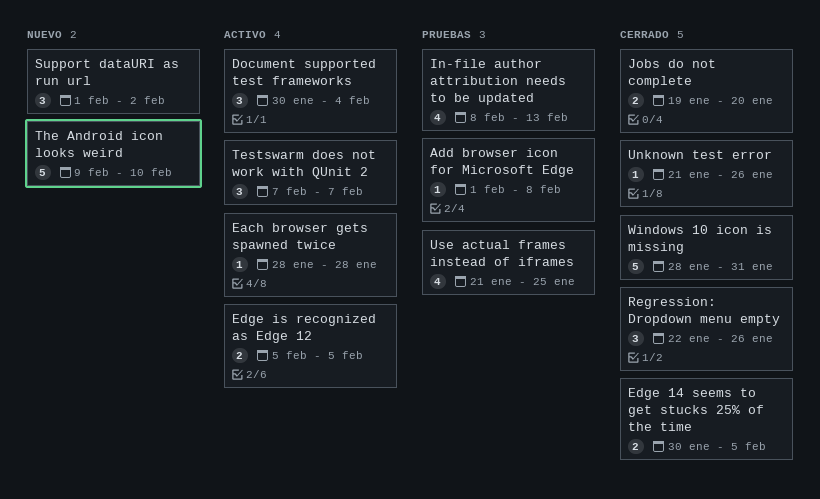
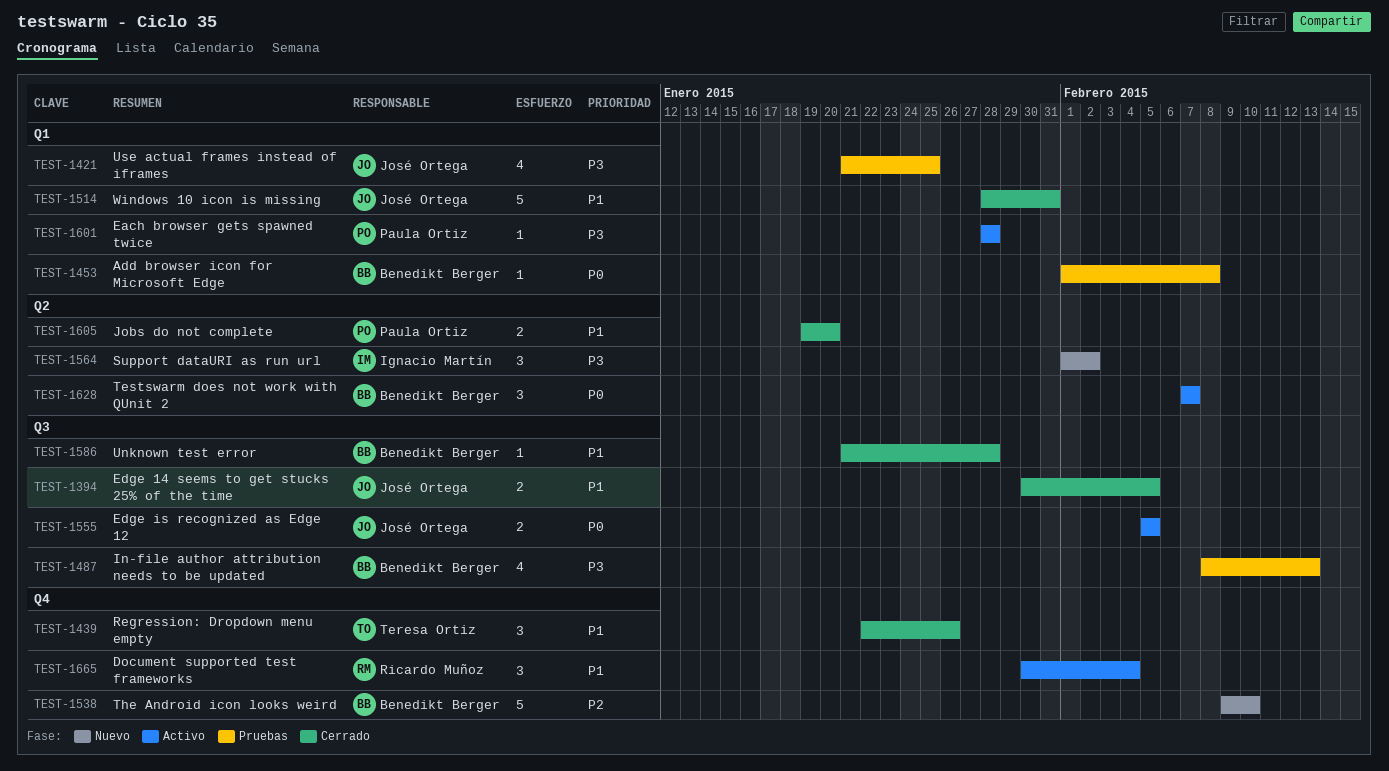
Unknown test error, due: Jan 26 -> Jan 28

